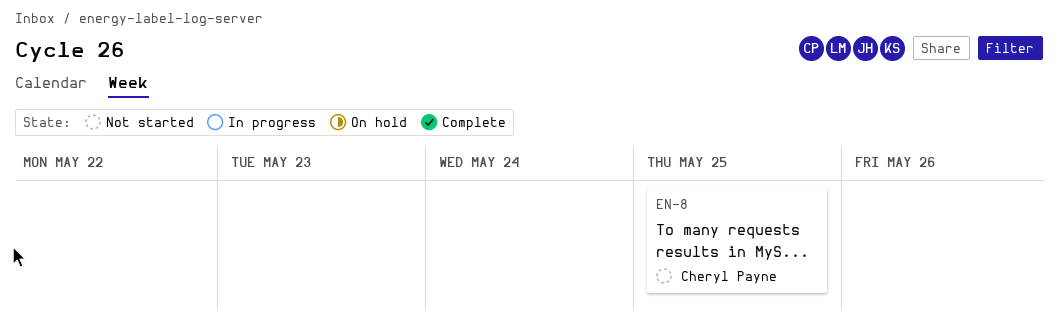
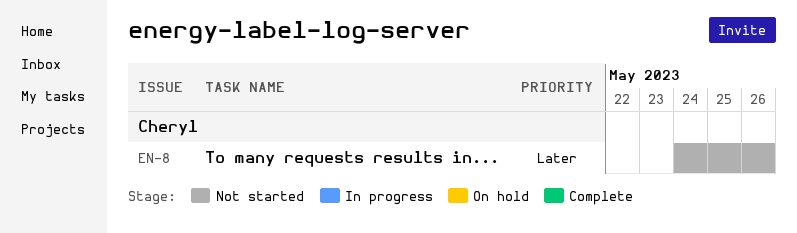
EN-8, due: May 25 -> May 26

